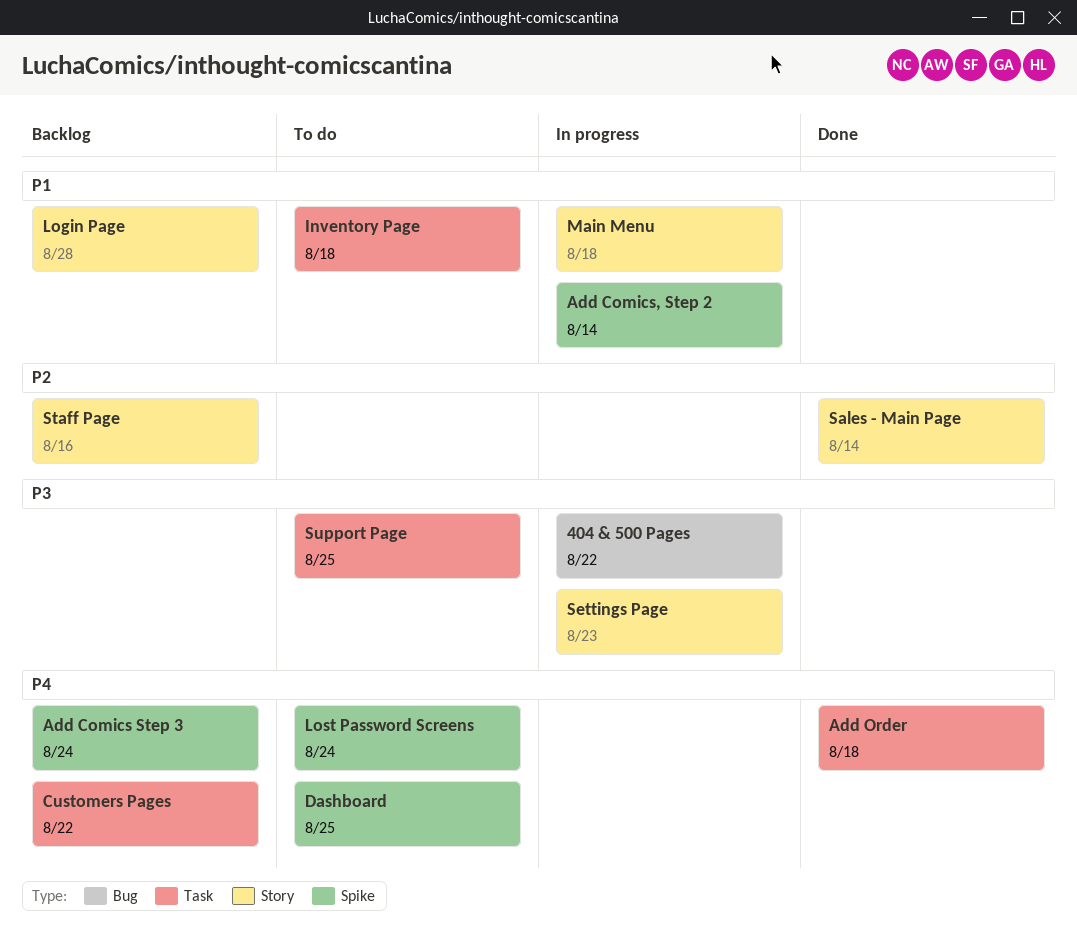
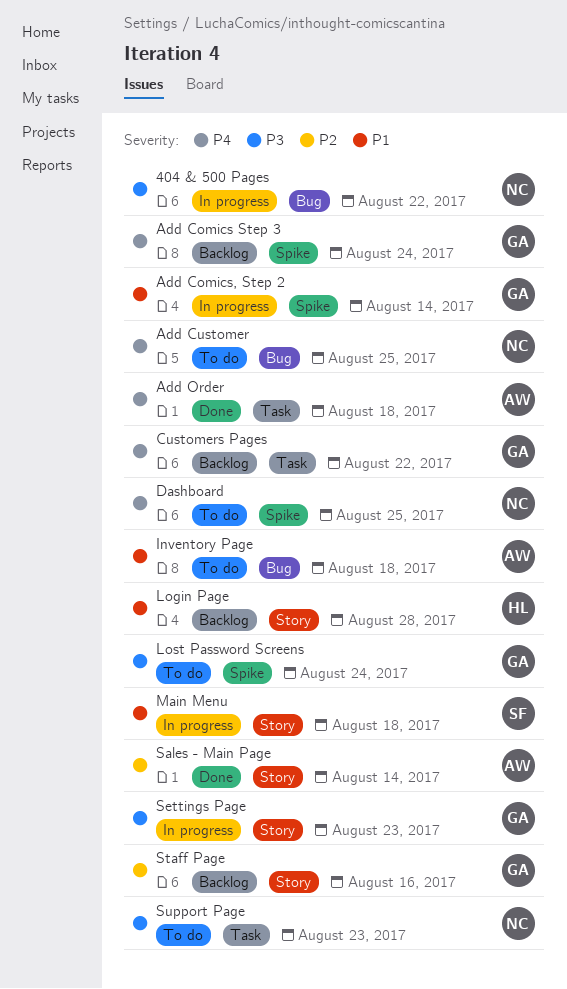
Add Customer: none -> present
Inventory Page, label: Task -> Bug
Lost Password Screens, priority: P4 -> P3
Support Page, due: Aug 25 -> Aug 23

